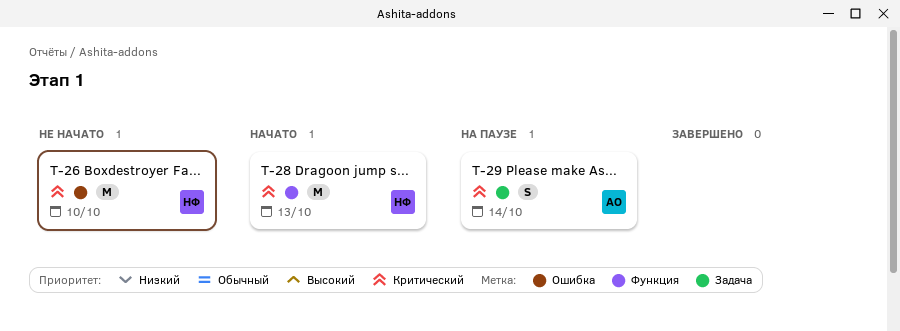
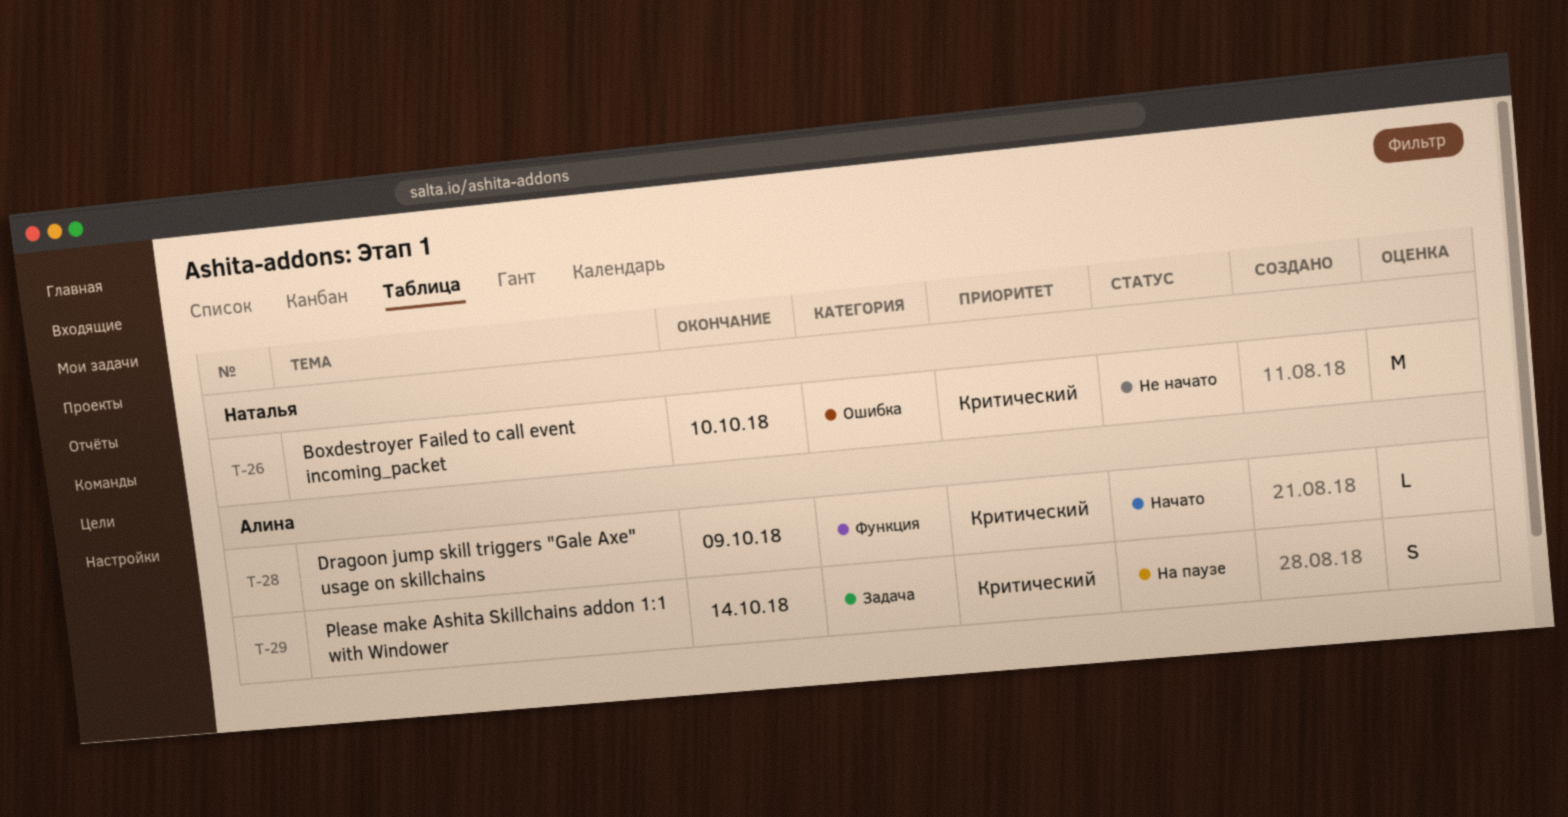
T-28, owner: Наталья -> Алина
T-28, estimate: M -> L
T-28, due: Oct 13 -> Oct 9

